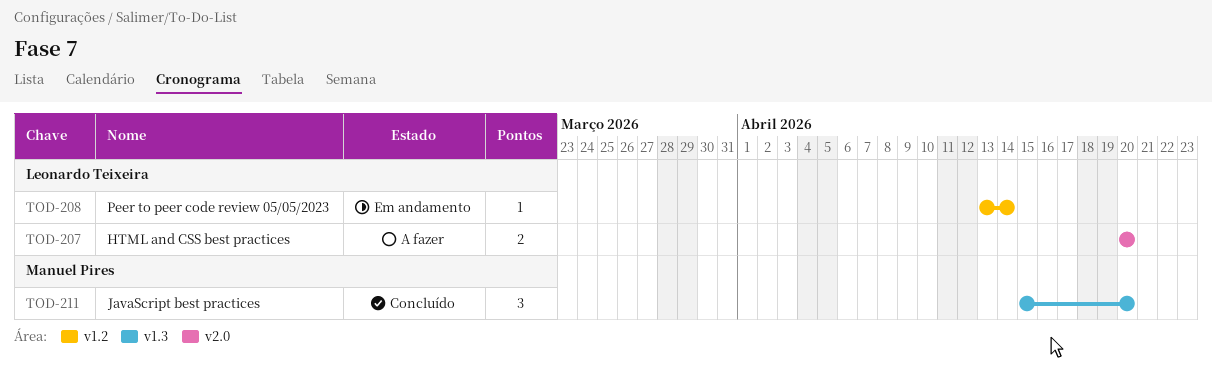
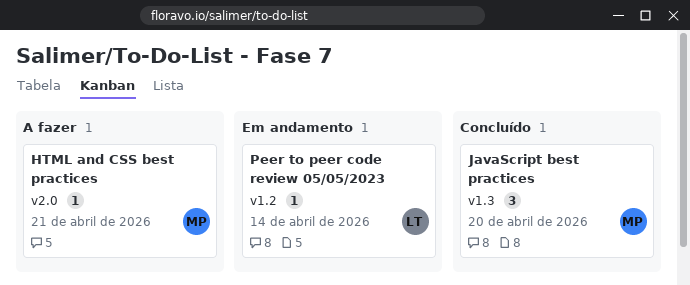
HTML and CSS best practices, owner: Leonardo Teixeira -> Manuel Pires
HTML and CSS best practices, estimate: 2 -> 1
HTML and CSS best practices, due: Apr 20 -> Apr 21

